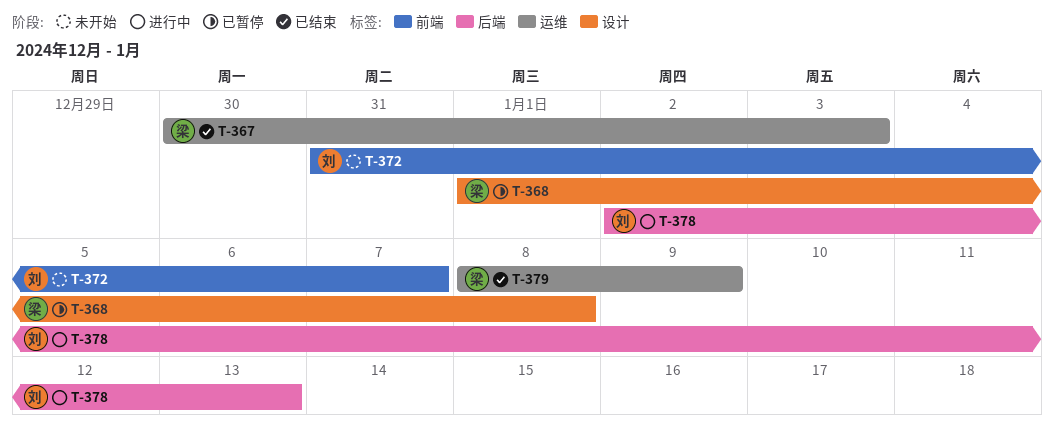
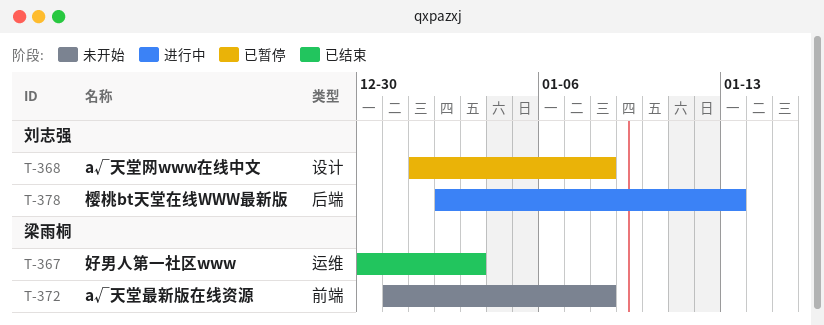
T-368, owner: 梁雨桐 -> 刘志强
T-372, owner: 刘志强 -> 梁雨桐
T-372, due: Jan 7 -> Jan 8
T-379: present -> none

